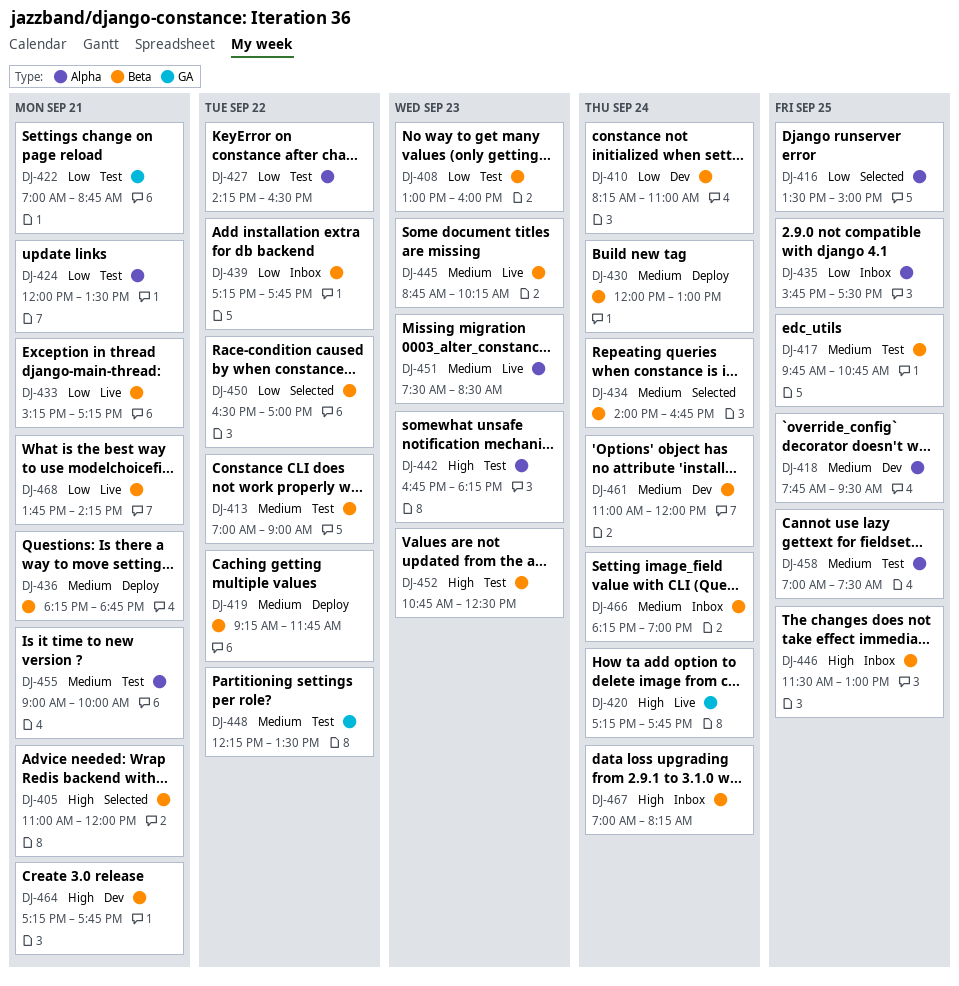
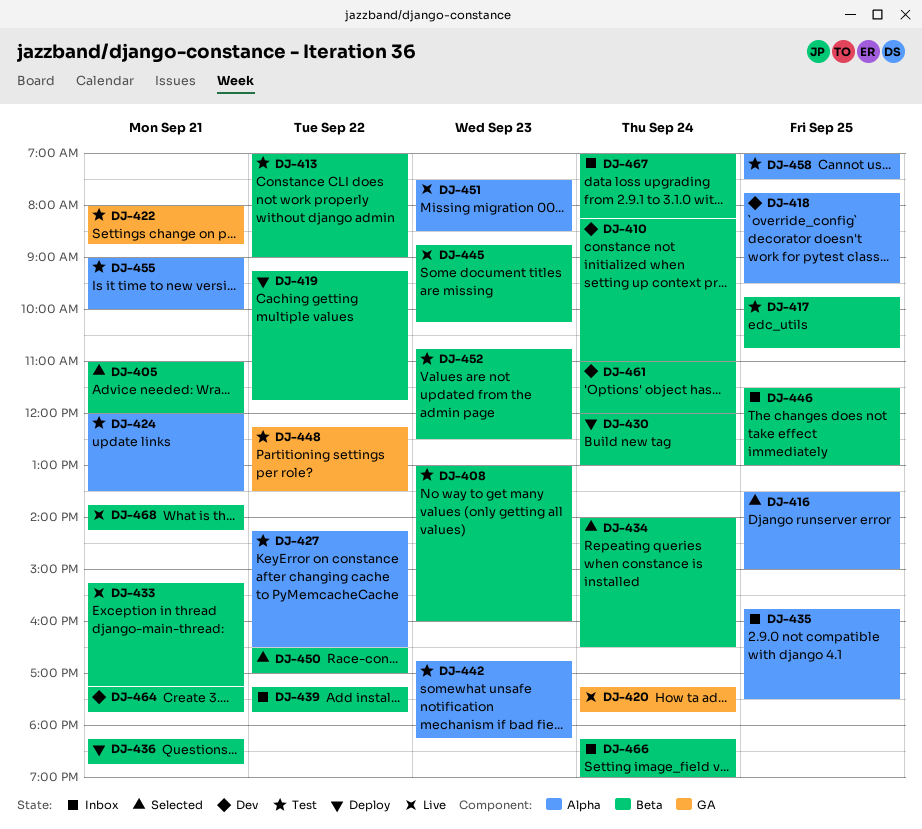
DJ-422, begins: 07:00 -> 08:00
DJ-434, ends: 16:45 -> 16:30

